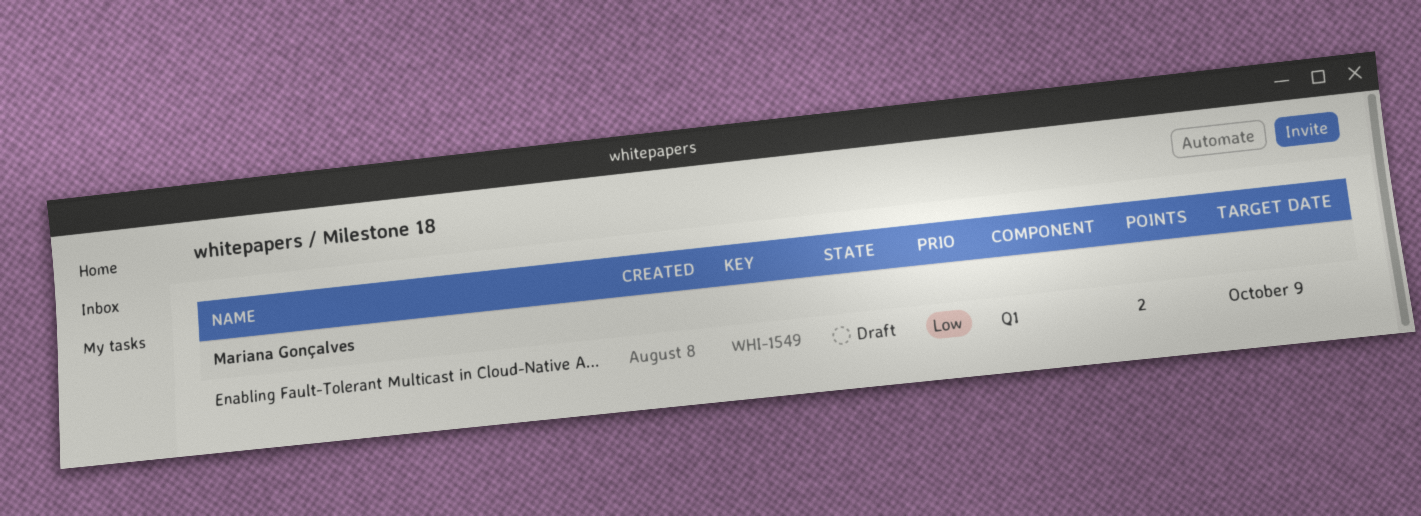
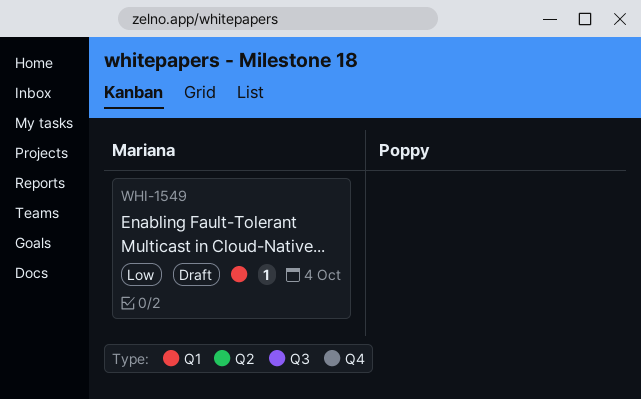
WHI-1549, estimate: 2 -> 1
WHI-1549, due: Oct 9 -> Oct 4

